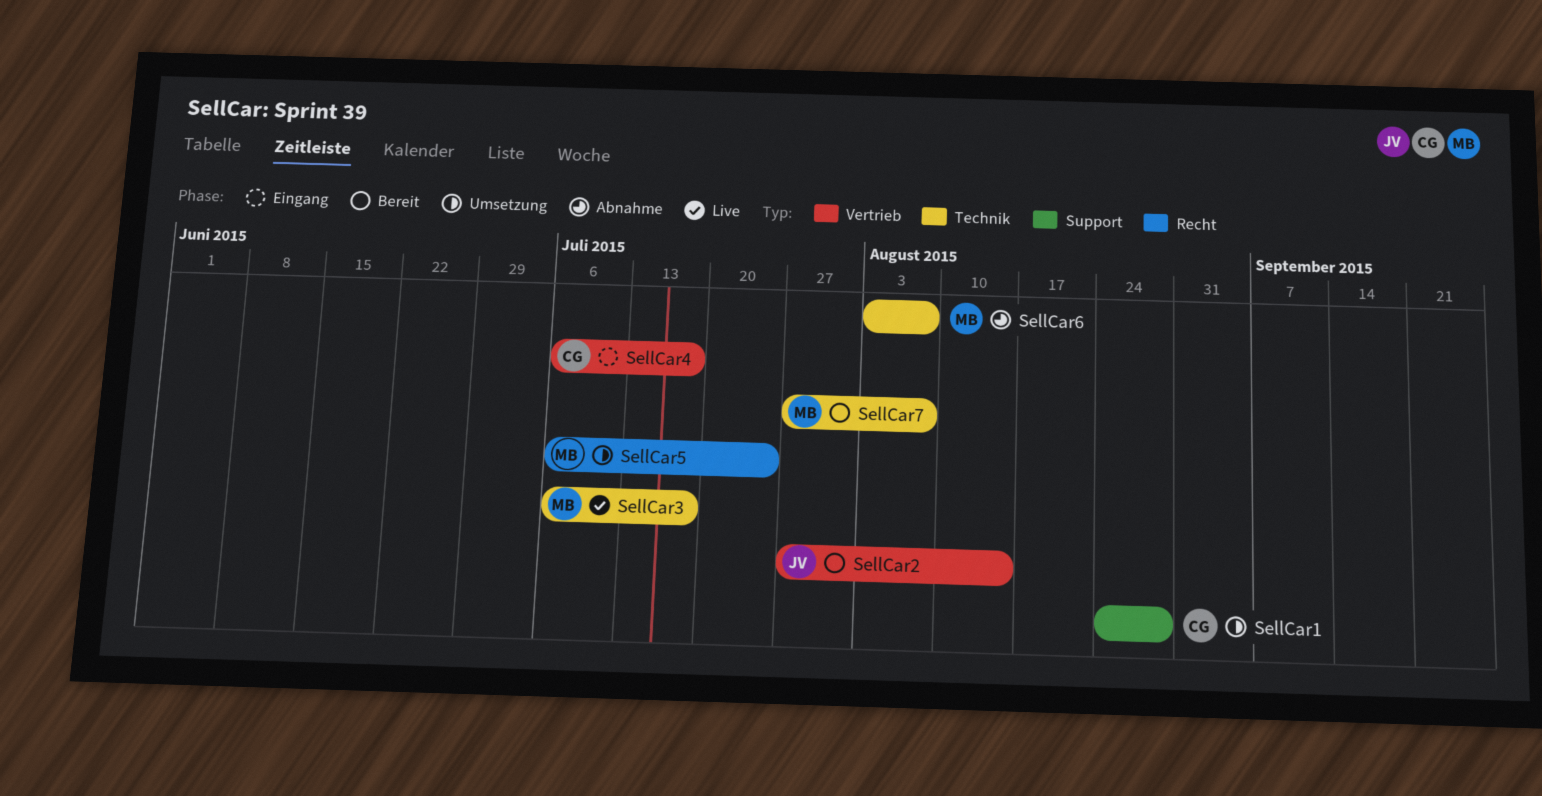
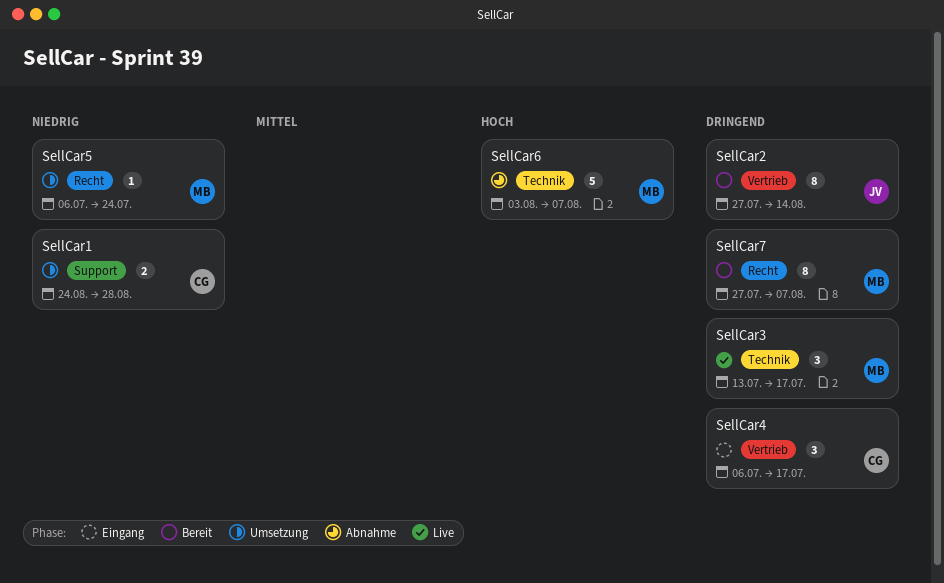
SellCar3, start: Jul 6 -> Jul 13
SellCar7, label: Technik -> Recht

